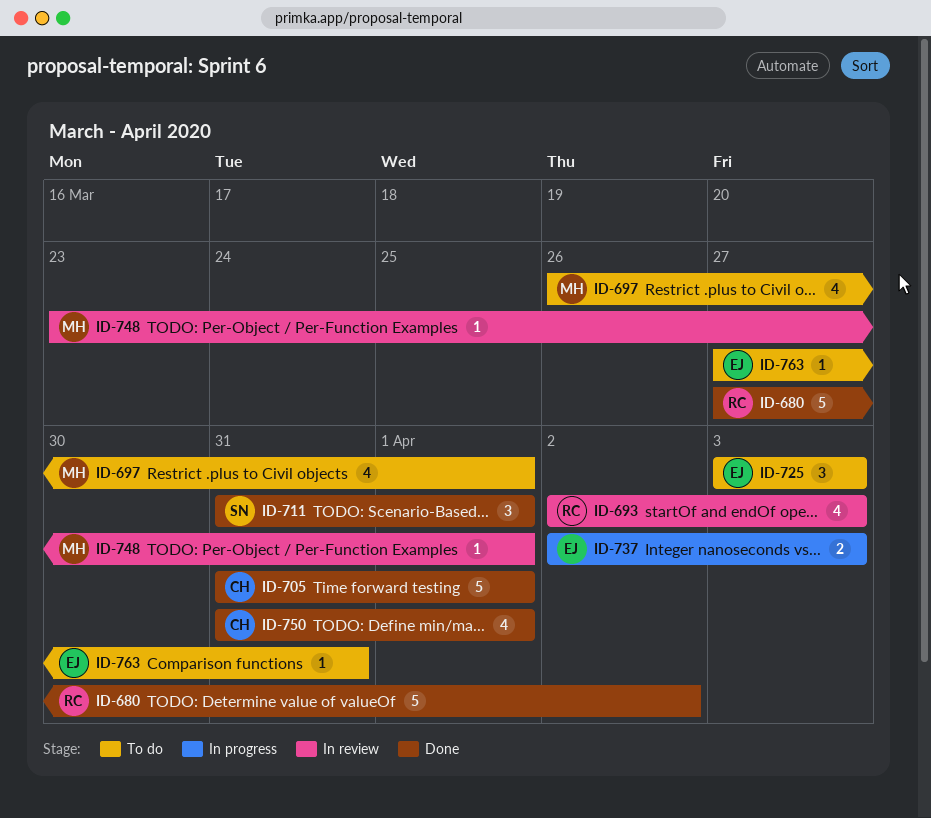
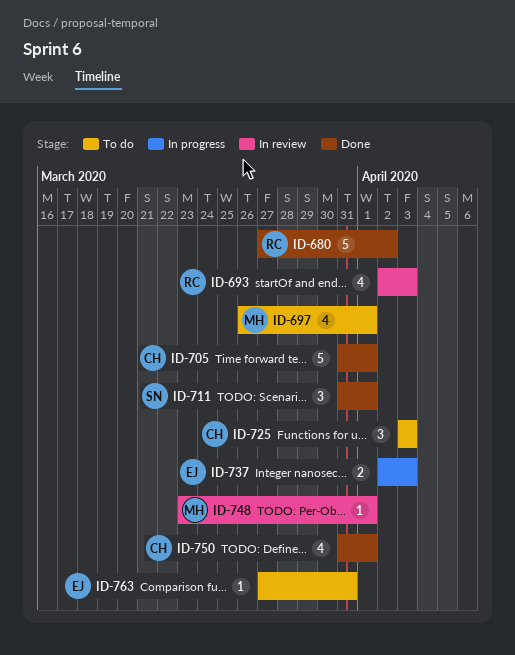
ID-725, owner: EJ -> CH

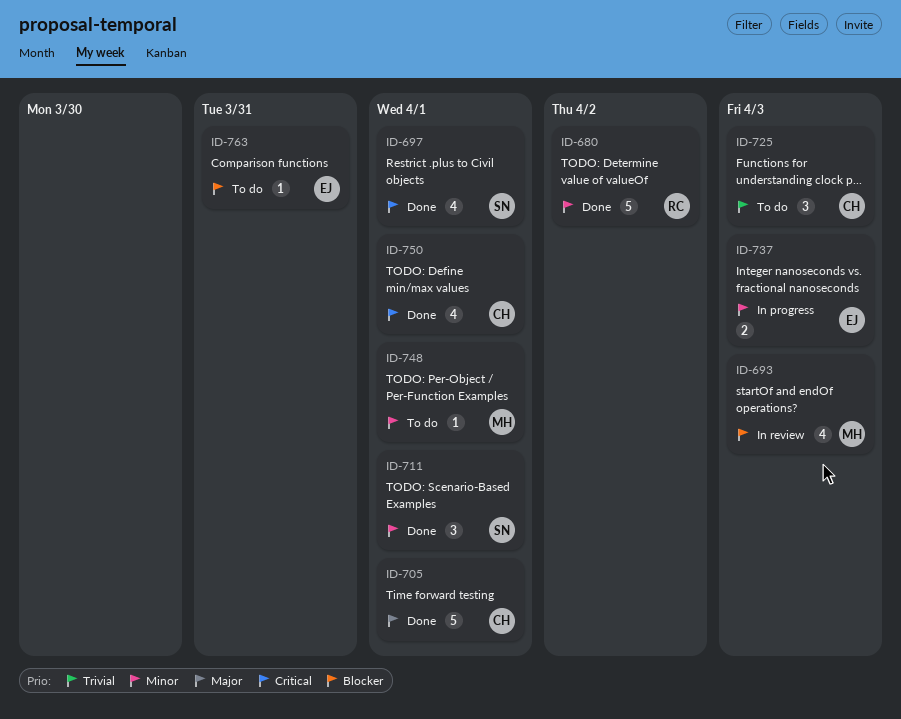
ID-693, owner: RC -> MH
ID-697, status: To do -> Done
ID-697, owner: MH -> SN
ID-748, status: In review -> To do

